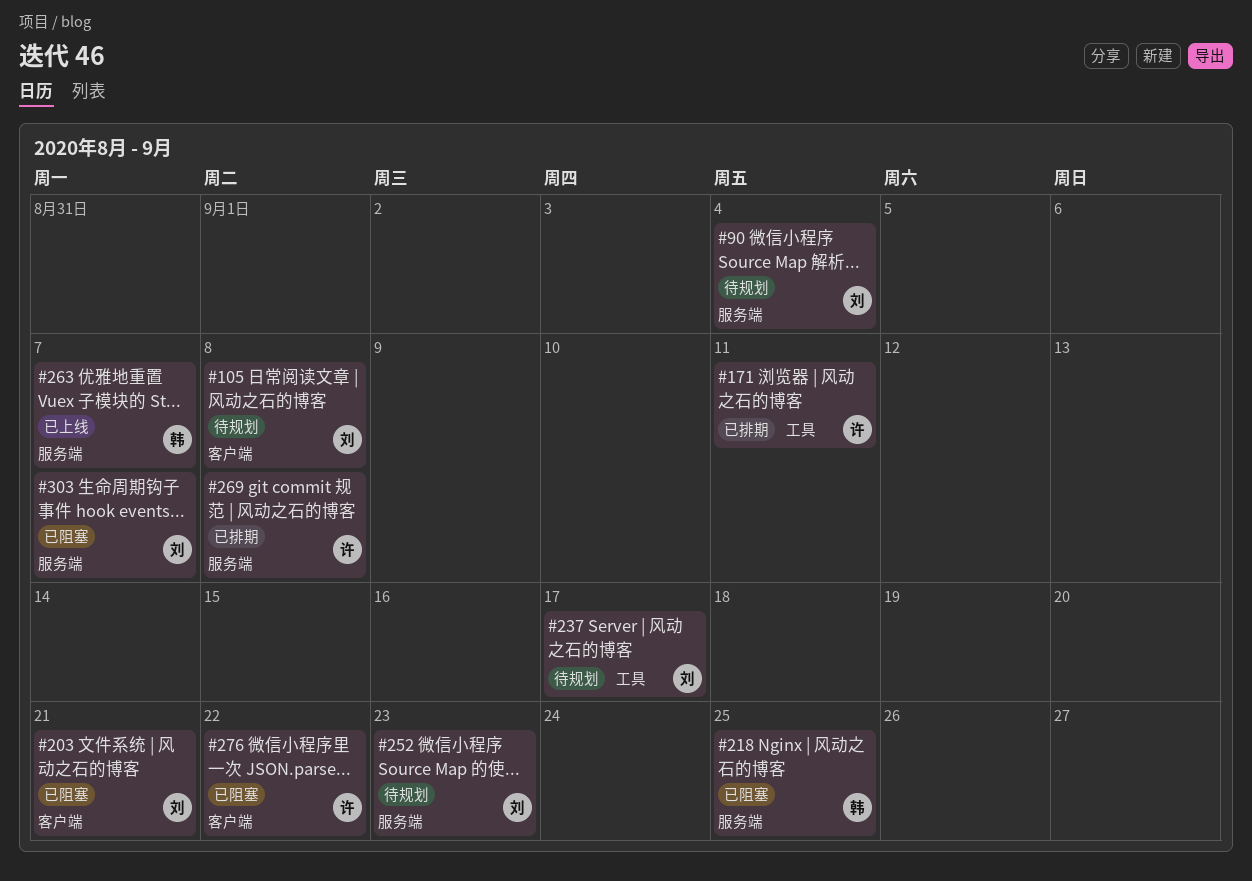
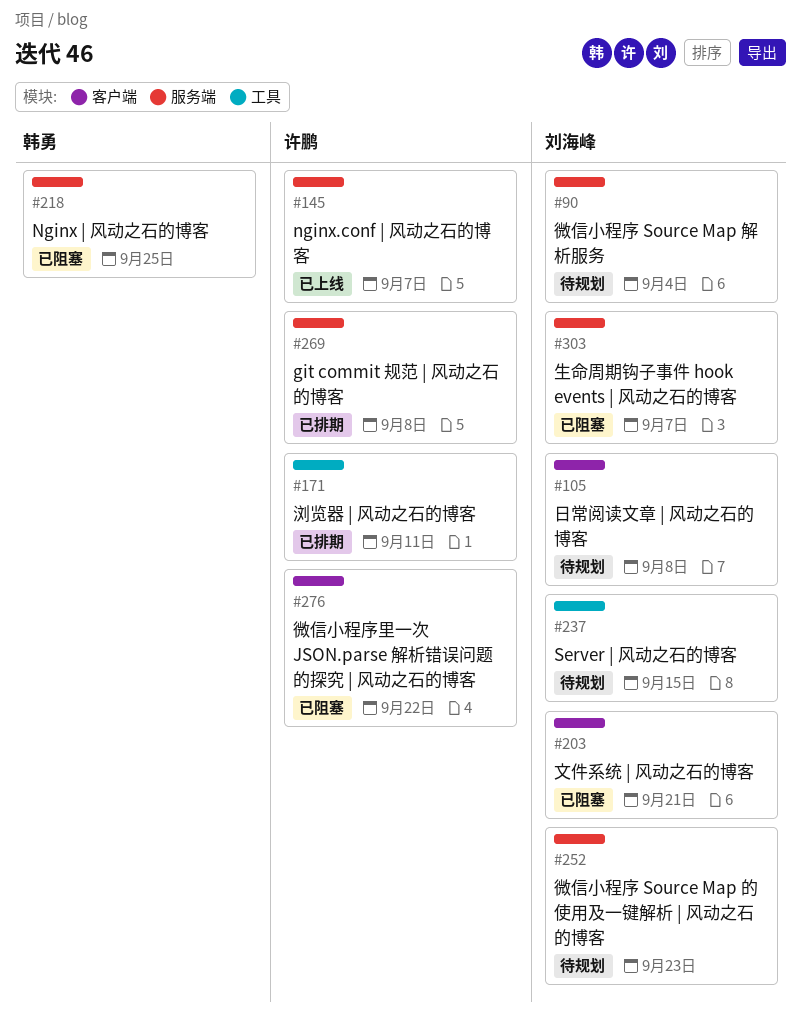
#145: none -> present
#237, due: Sep 17 -> Sep 15
#263: present -> none

